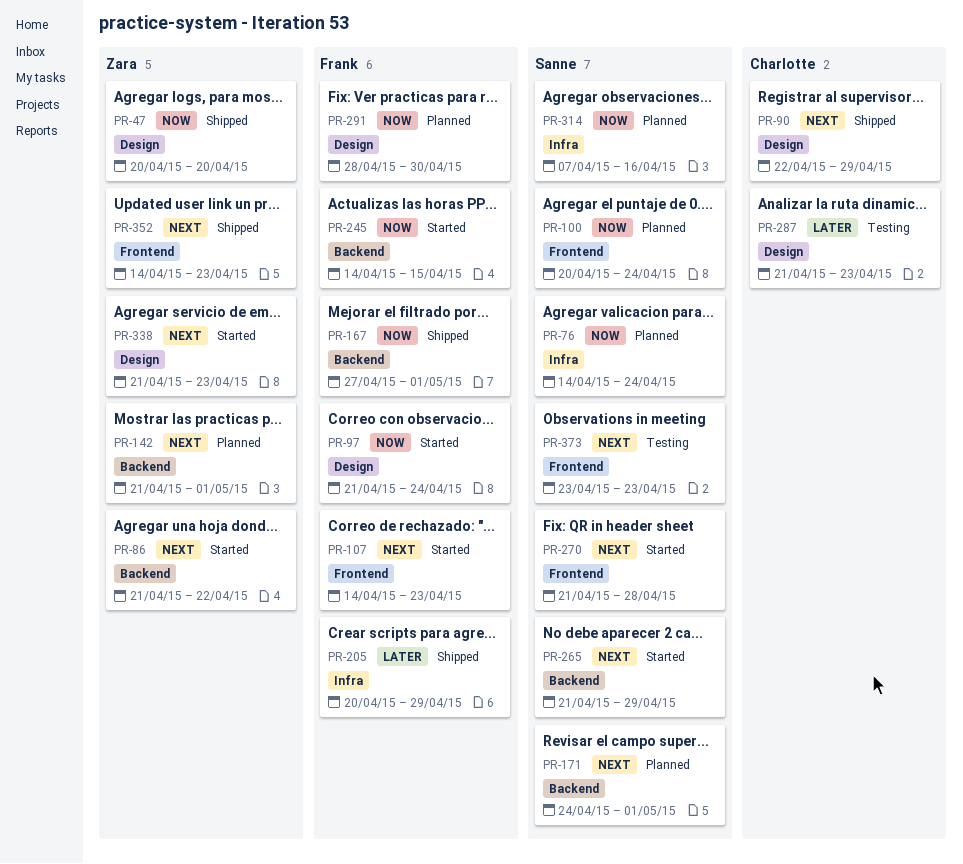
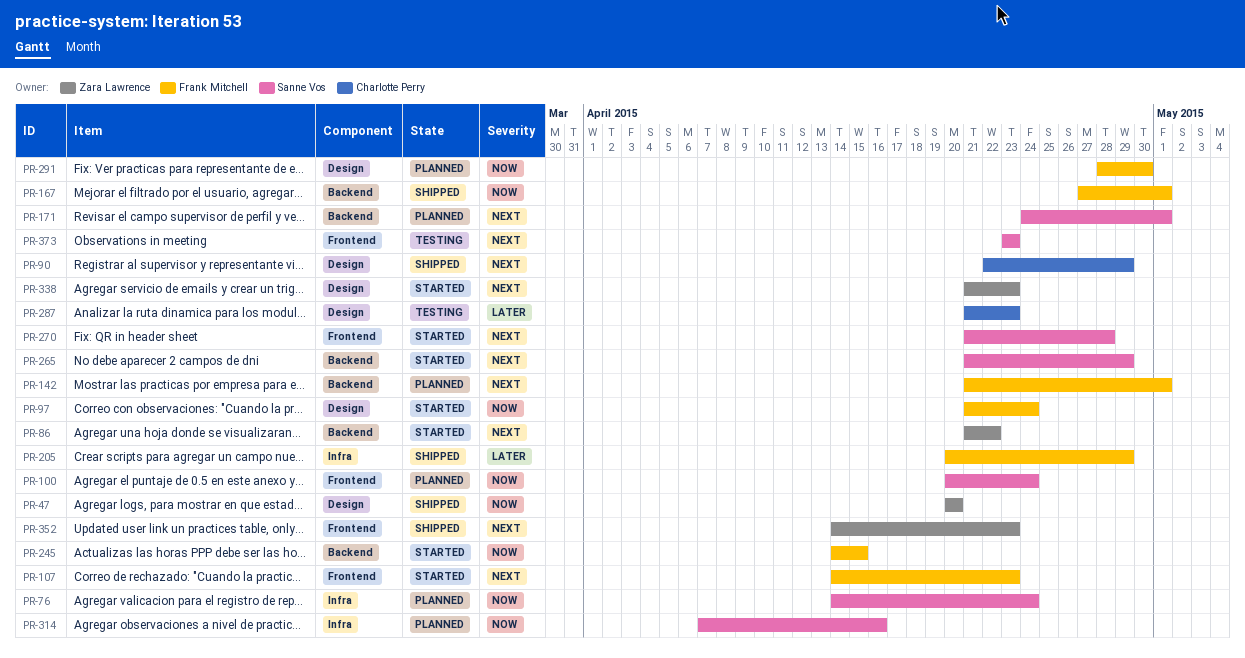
PR-142, owner: Zara Lawrence -> Frank Mitchell

